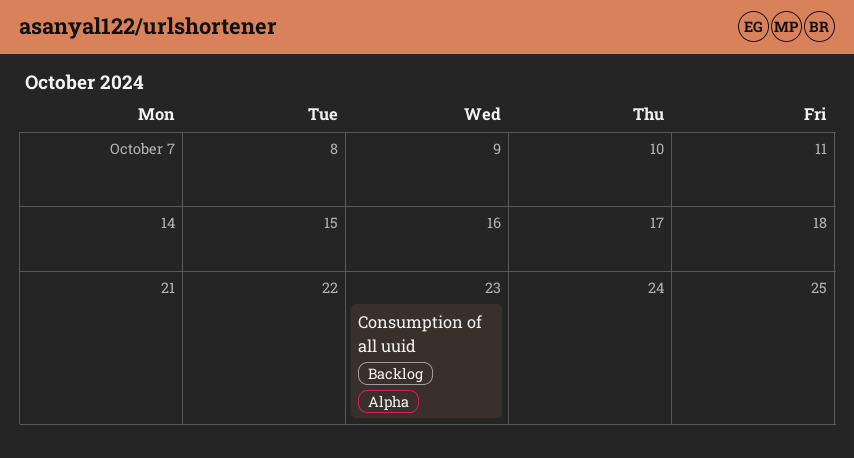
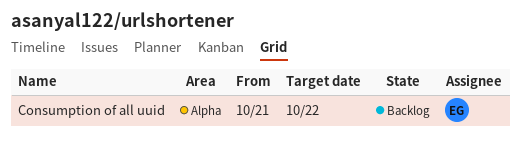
Consumption of all uuid, due: Oct 23 -> Oct 22

